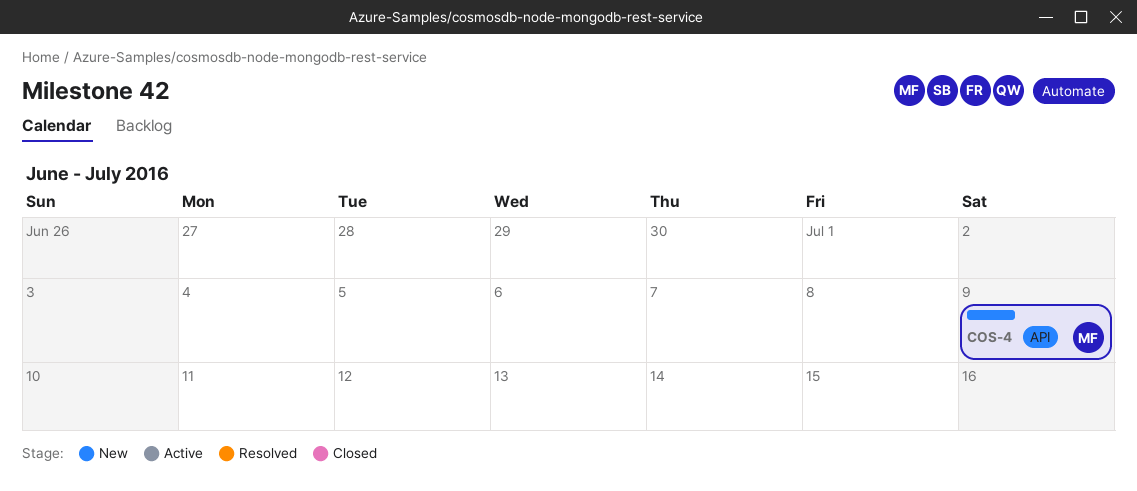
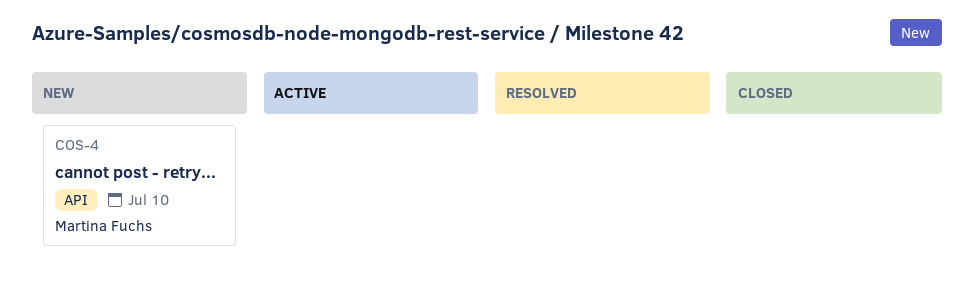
COS-4, due: Jul 9 -> Jul 10

